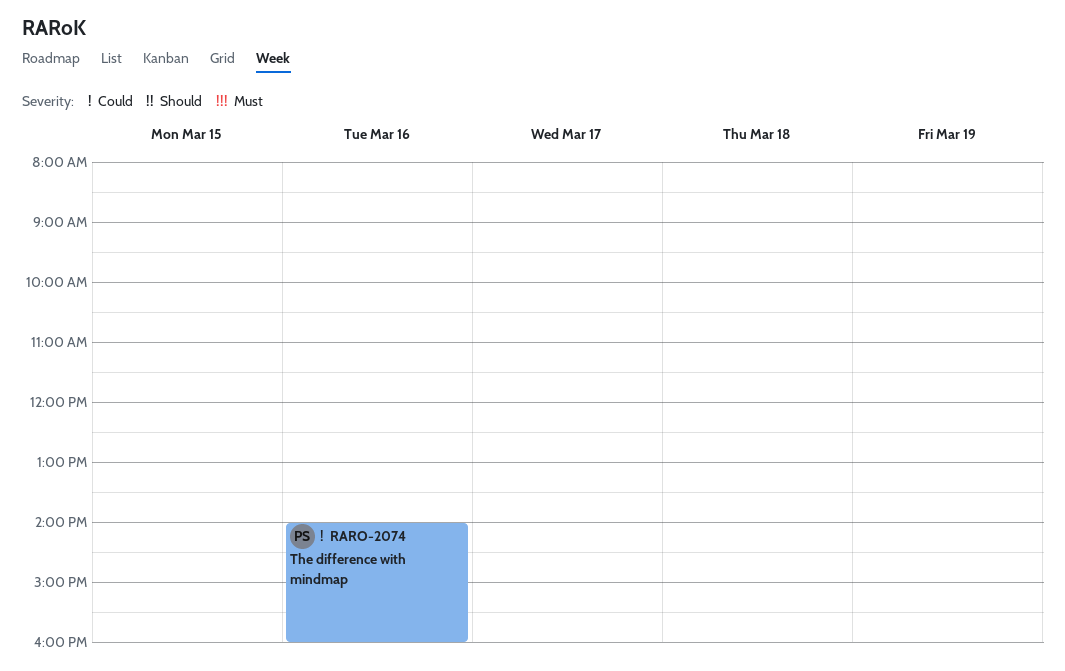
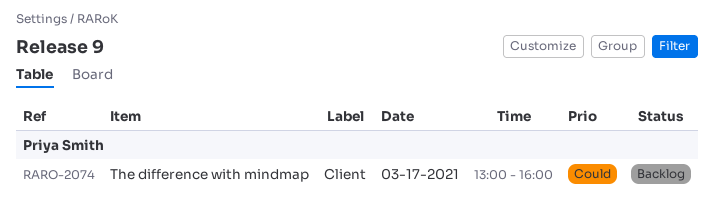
RARO-2074, day: Mar 16 -> Mar 17
RARO-2074, begins: 14:00 -> 13:00

